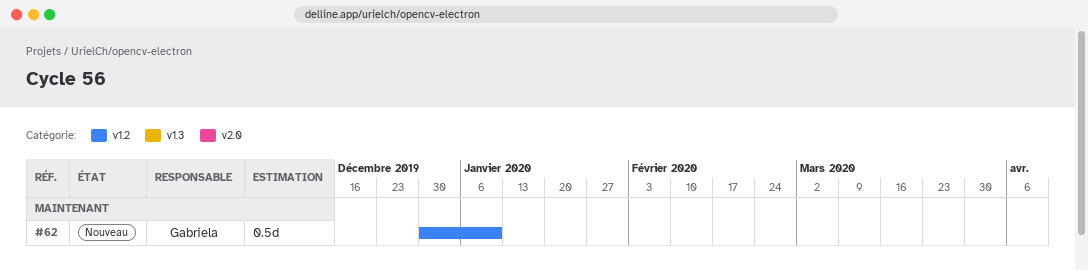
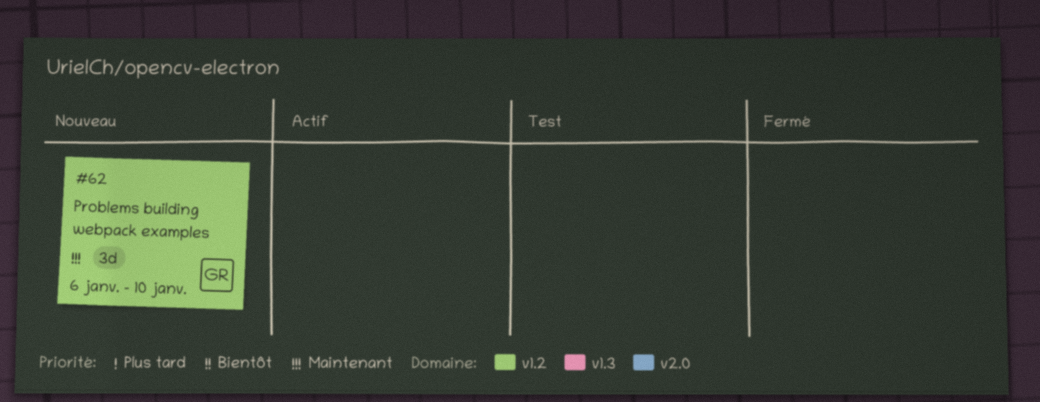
#62, estimate: 0.5d -> 3d
#62, start: Dec 30 -> Jan 6

